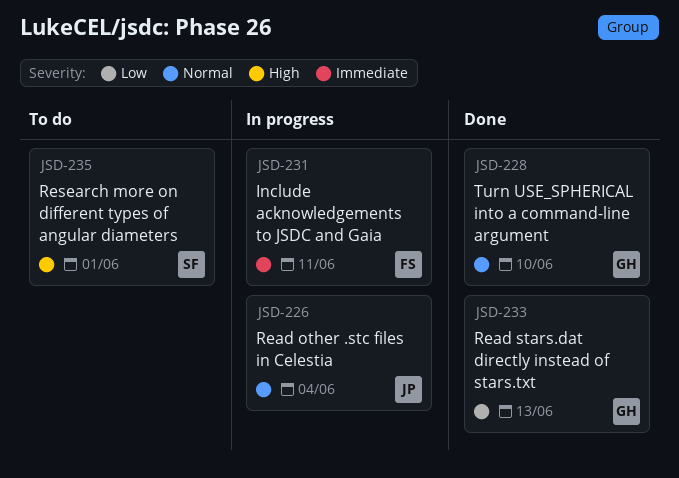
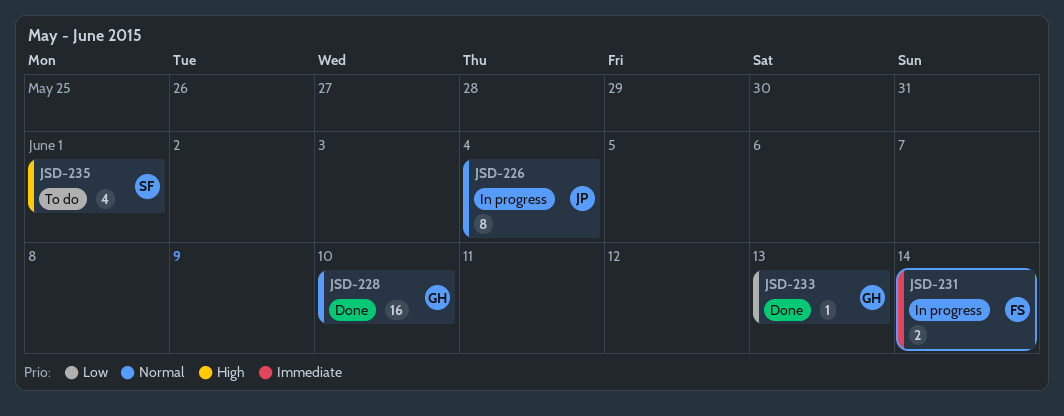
JSD-231, due: Jun 11 -> Jun 14

